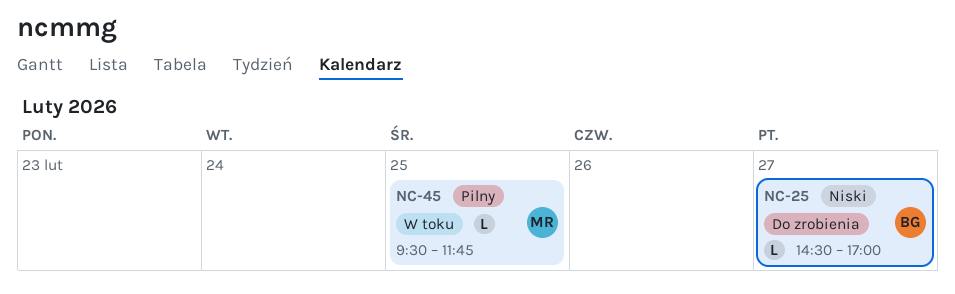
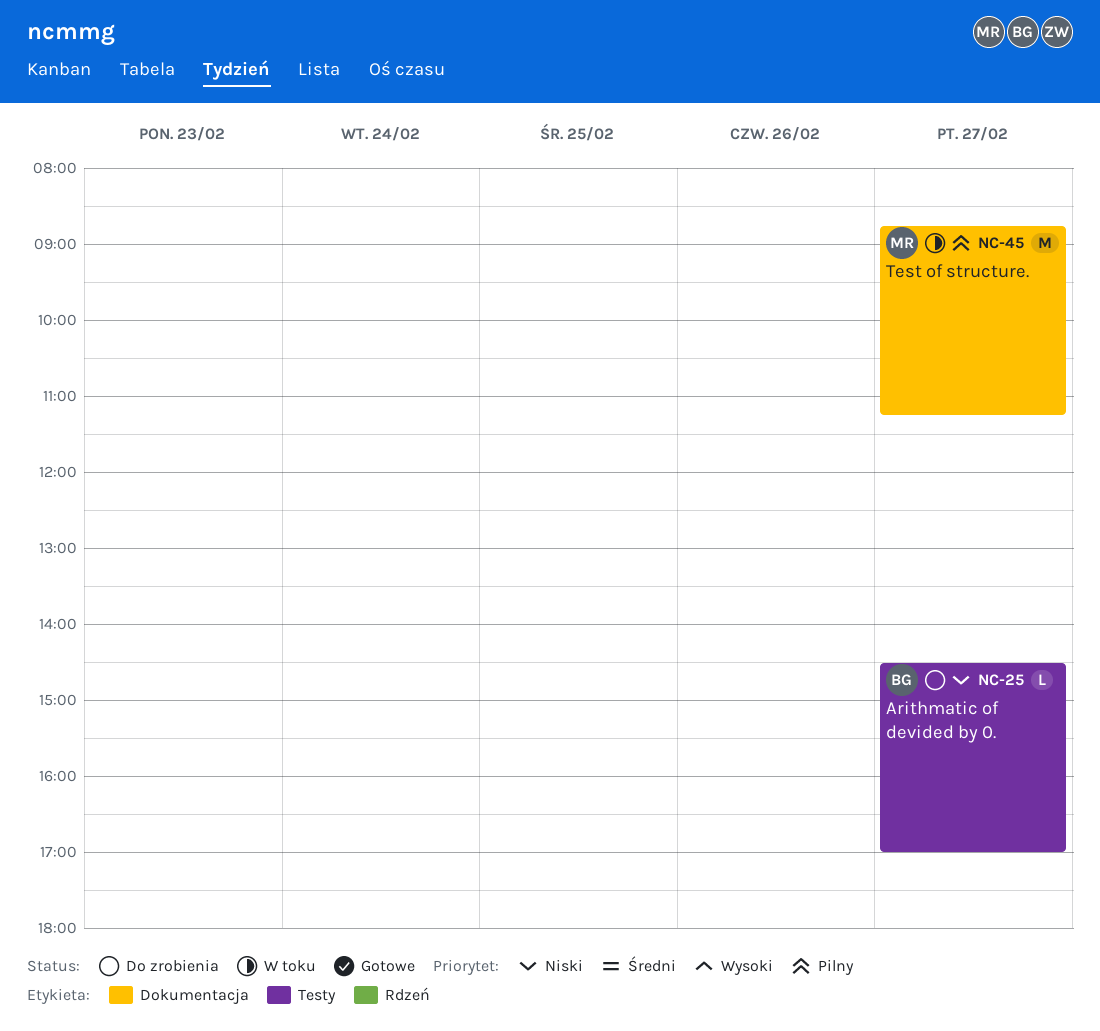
NC-45, estimate: L -> M
NC-45, day: Feb 25 -> Feb 27
NC-45, begins: 09:30 -> 08:45
NC-45, ends: 11:45 -> 11:15

